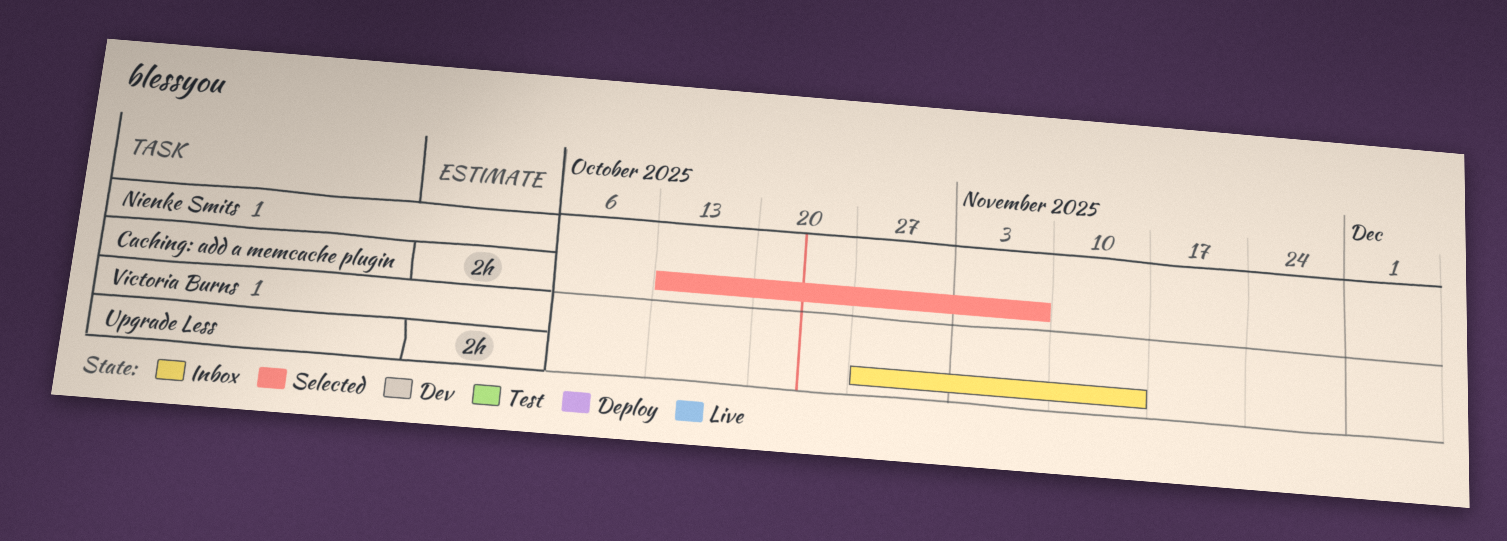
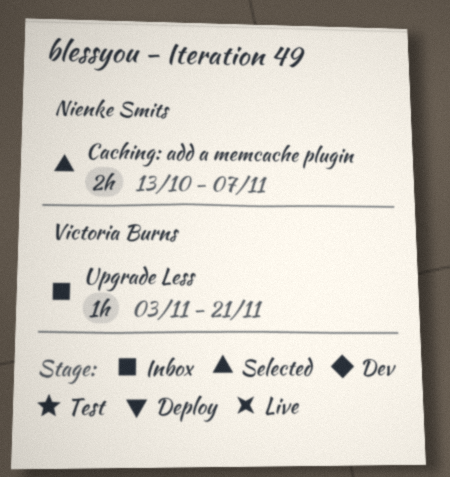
Upgrade Less, estimate: 2h -> 1h
Upgrade Less, start: Oct 27 -> Nov 3
Upgrade Less, due: Nov 14 -> Nov 21

